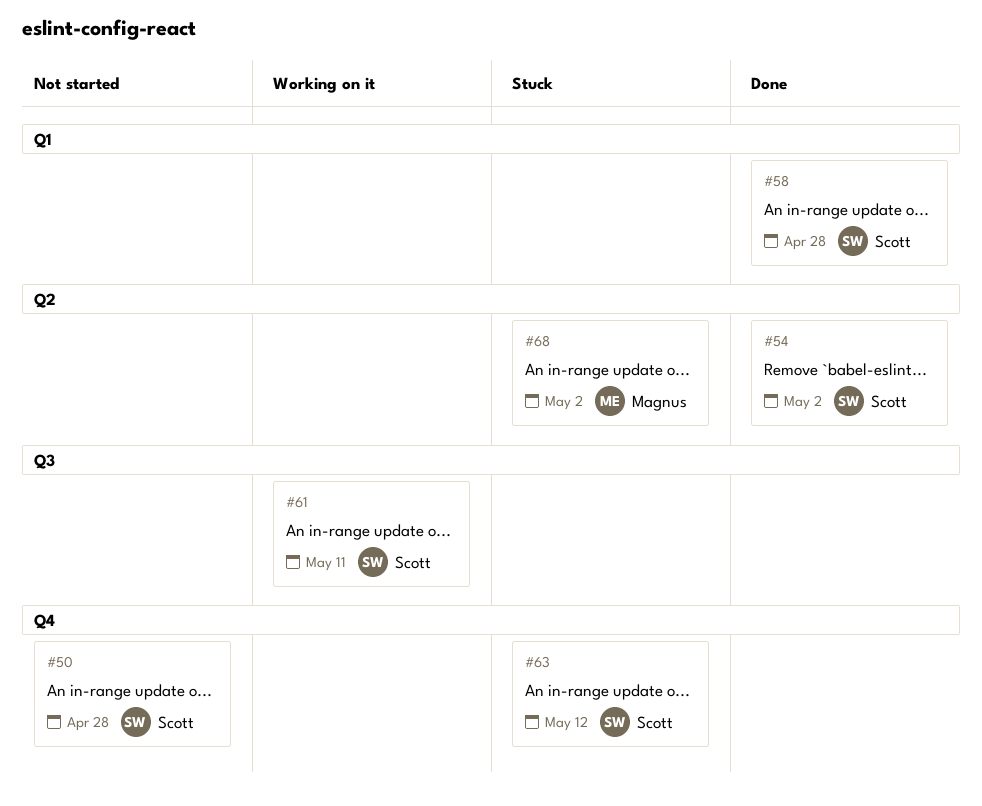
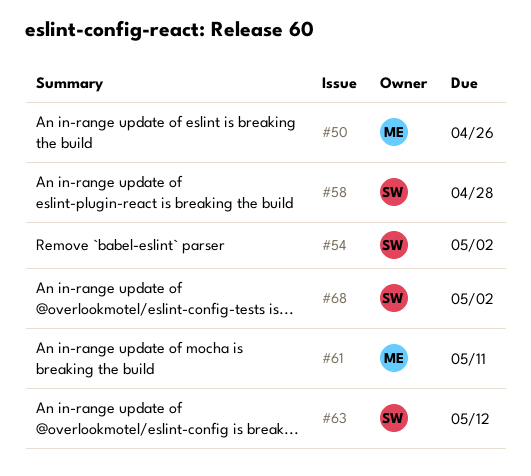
#50, owner: Scott -> Magnus
#50, due: Apr 28 -> Apr 26
#61, owner: Scott -> Magnus
#68, owner: Magnus -> Scott

